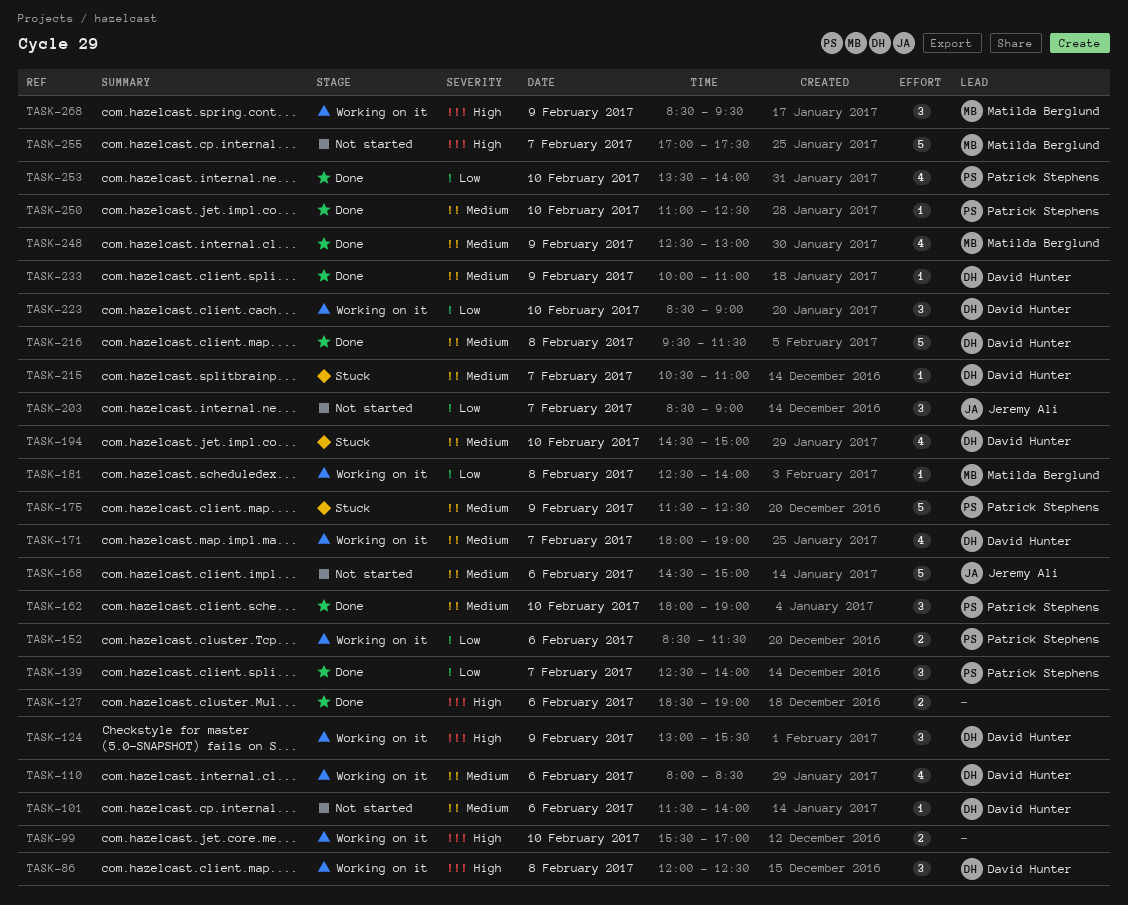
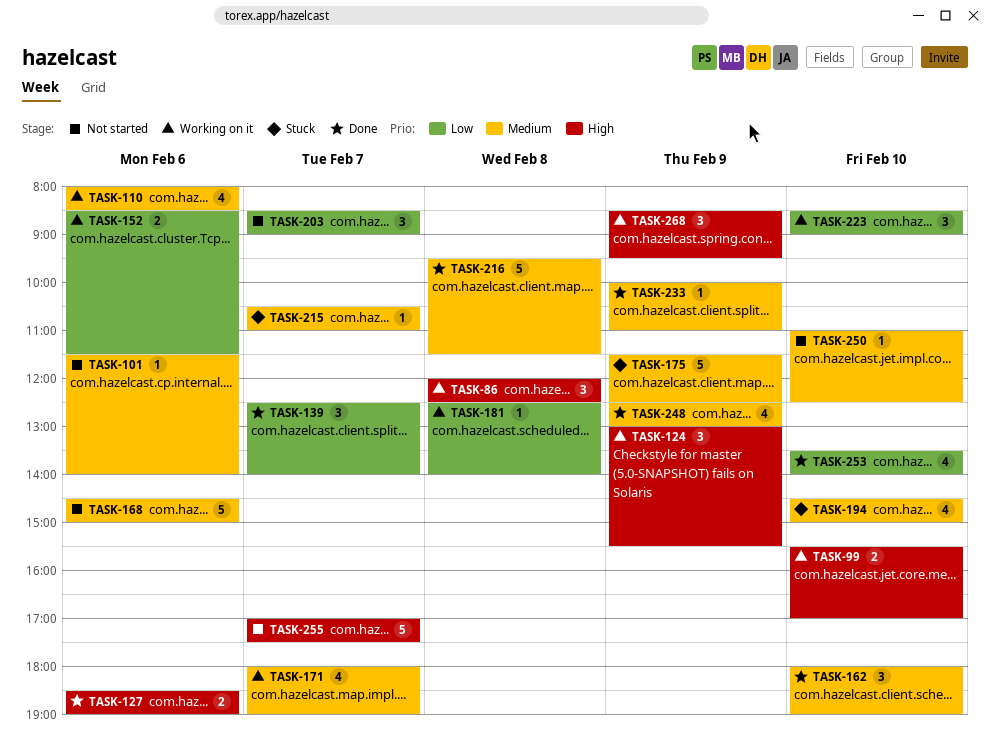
TASK-250, status: Done -> Not started

